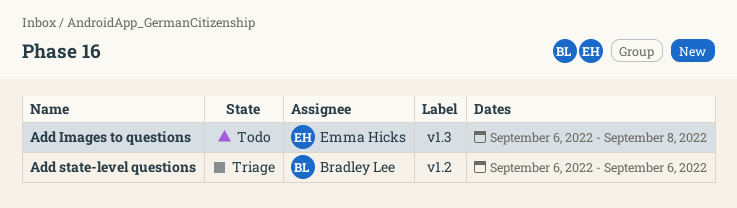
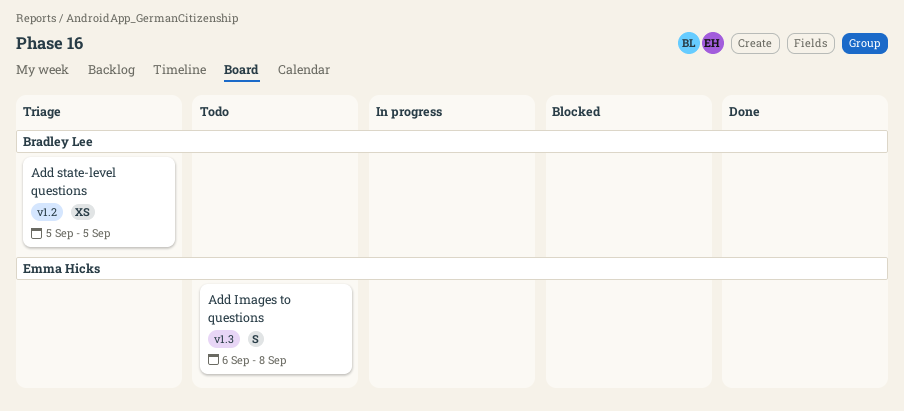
Add state-level questions, start: Sep 6 -> Sep 5
Add state-level questions, due: Sep 6 -> Sep 5

